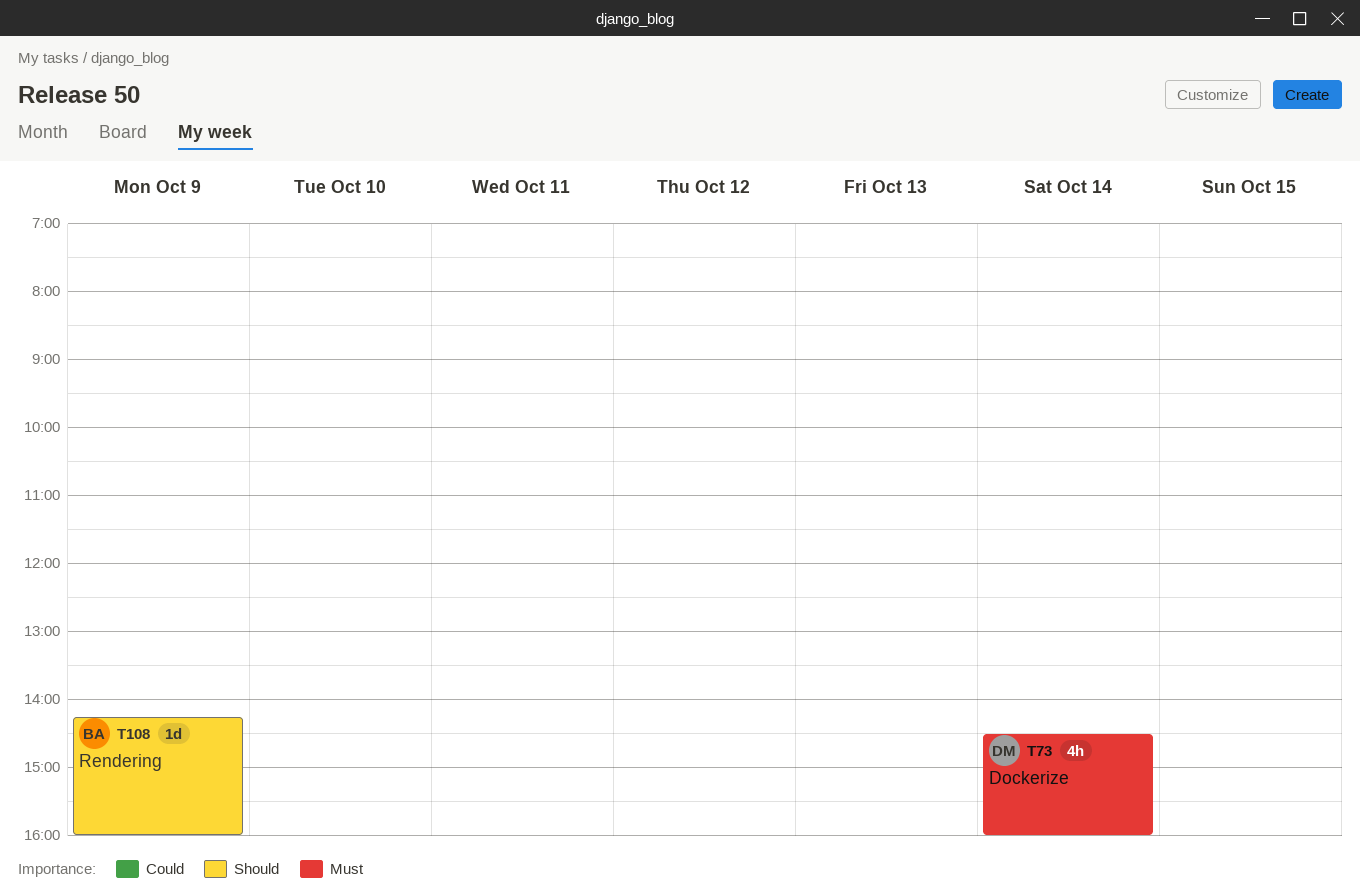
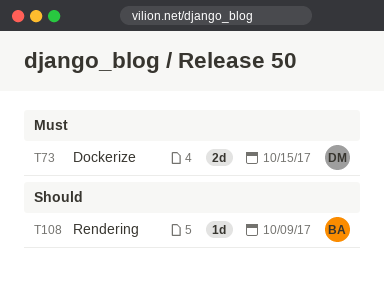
T73, estimate: 4h -> 2d
T73, day: Oct 14 -> Oct 15

